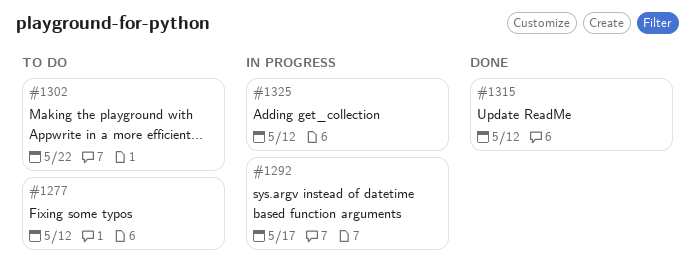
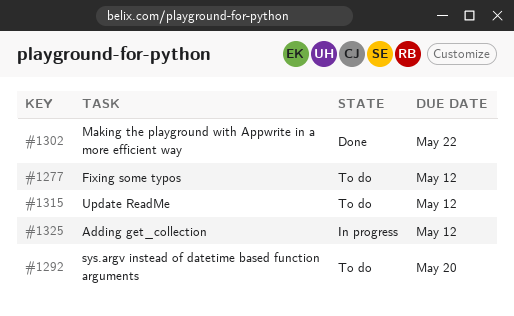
#1292, status: In progress -> To do
#1292, due: May 17 -> May 20
#1302, status: To do -> Done
#1315, status: Done -> To do

